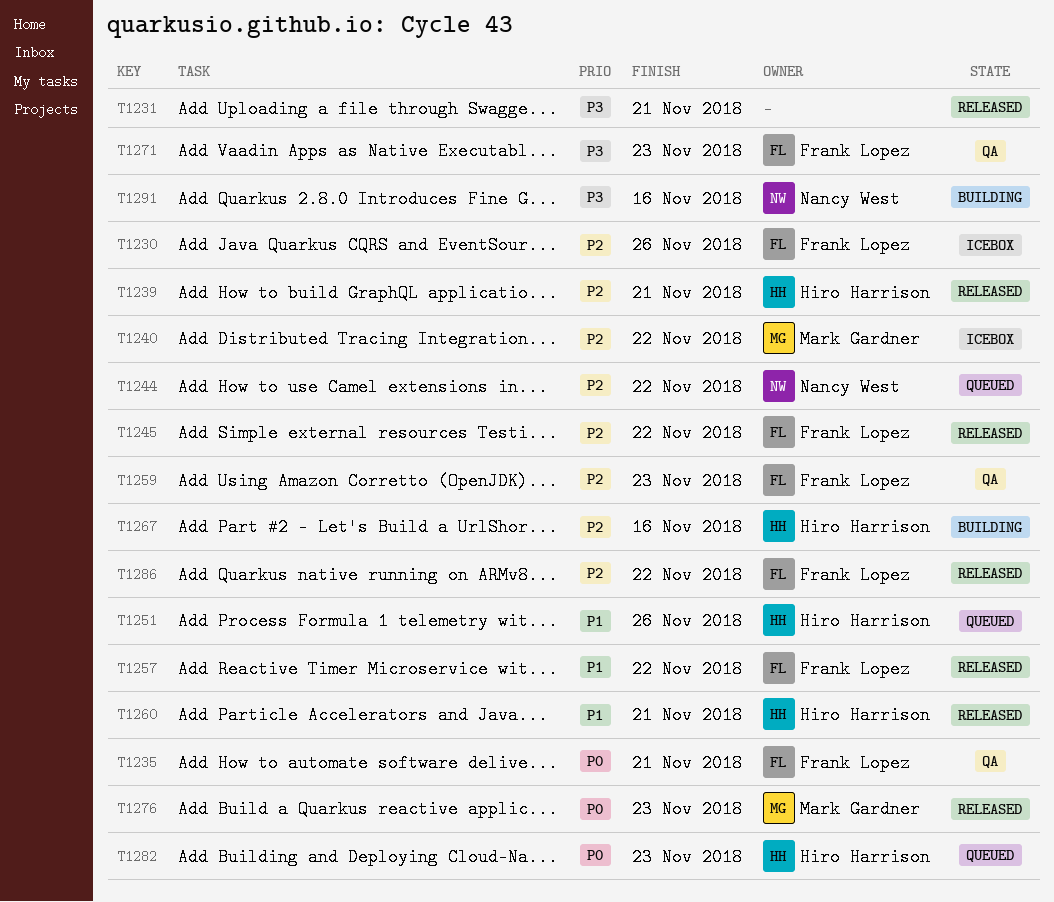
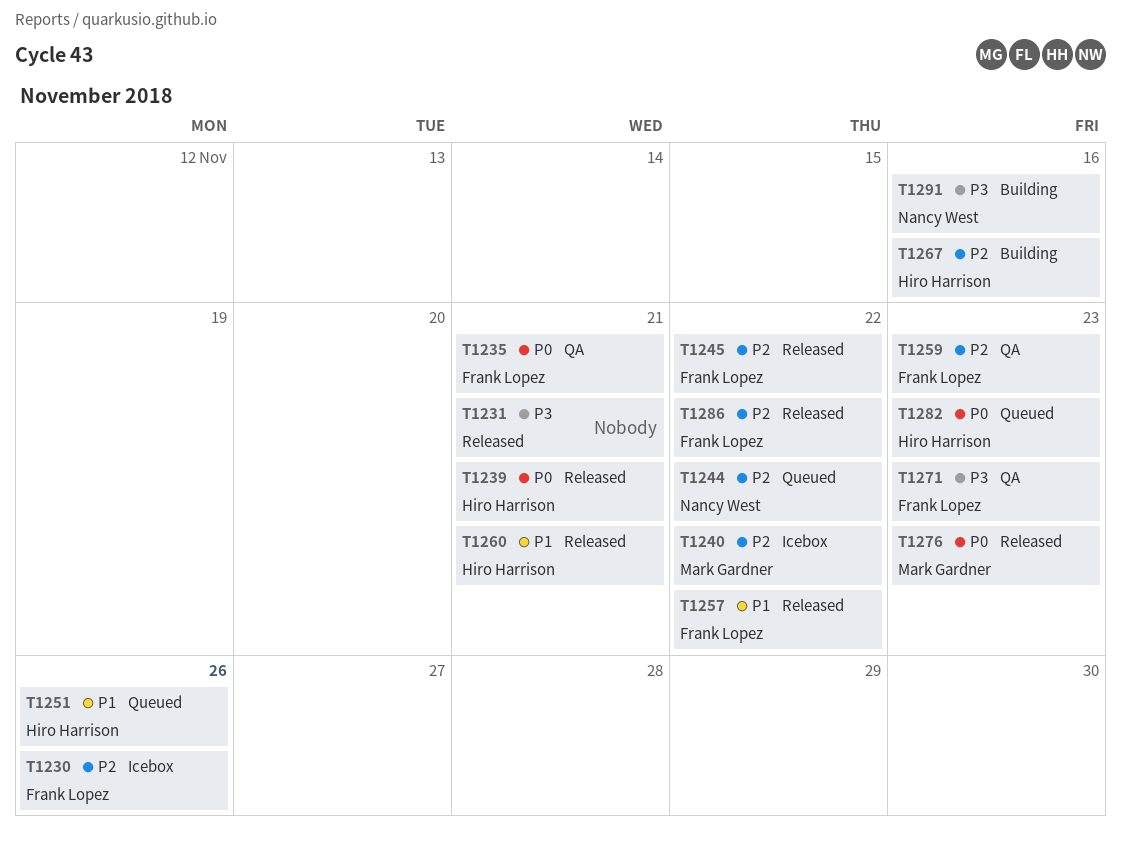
T1239, priority: P2 -> P0

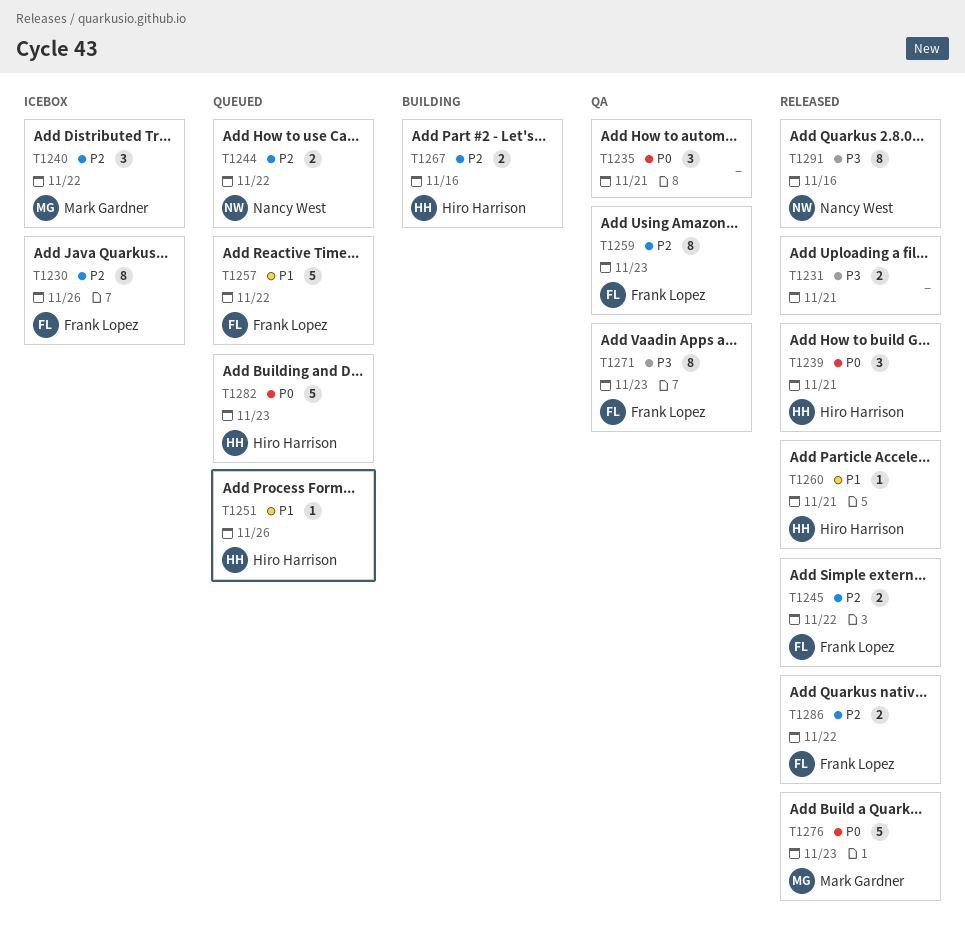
T1235, owner: Frank Lopez -> none
T1257, status: Released -> Queued
T1291, status: Building -> Released

